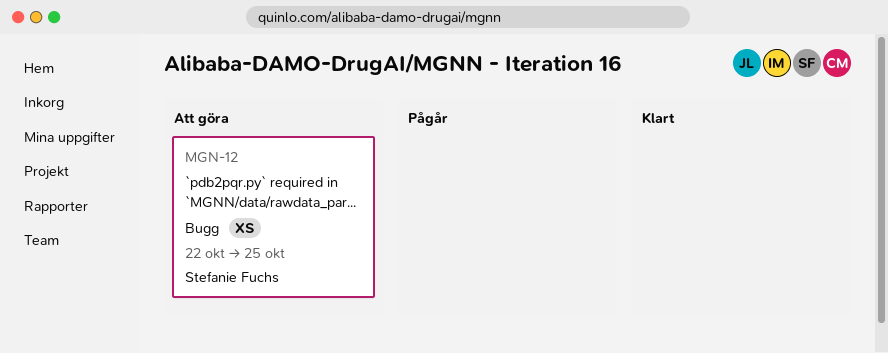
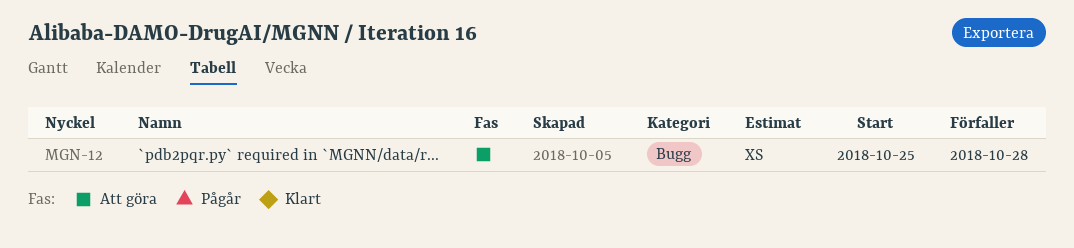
MGN-12, start: Oct 22 -> Oct 25
MGN-12, due: Oct 25 -> Oct 28

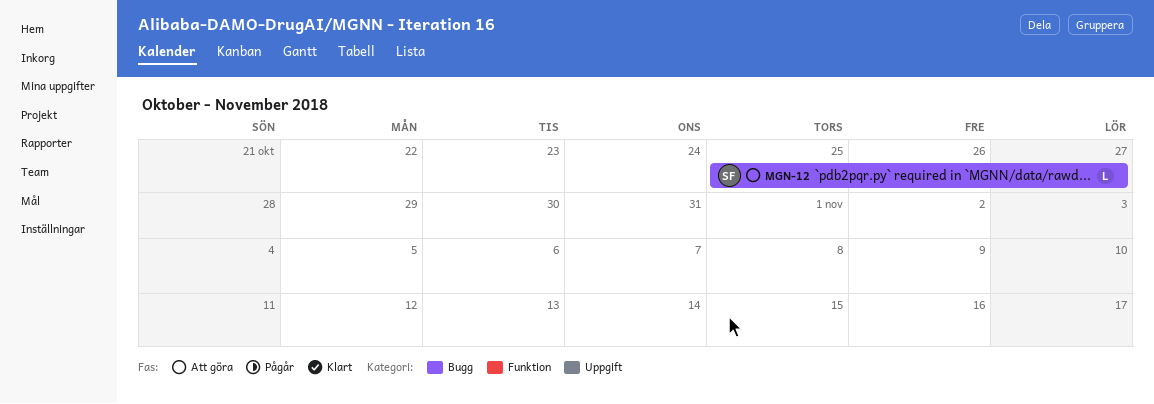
MGN-12, estimate: XS -> L
MGN-12, due: Oct 28 -> Oct 27

